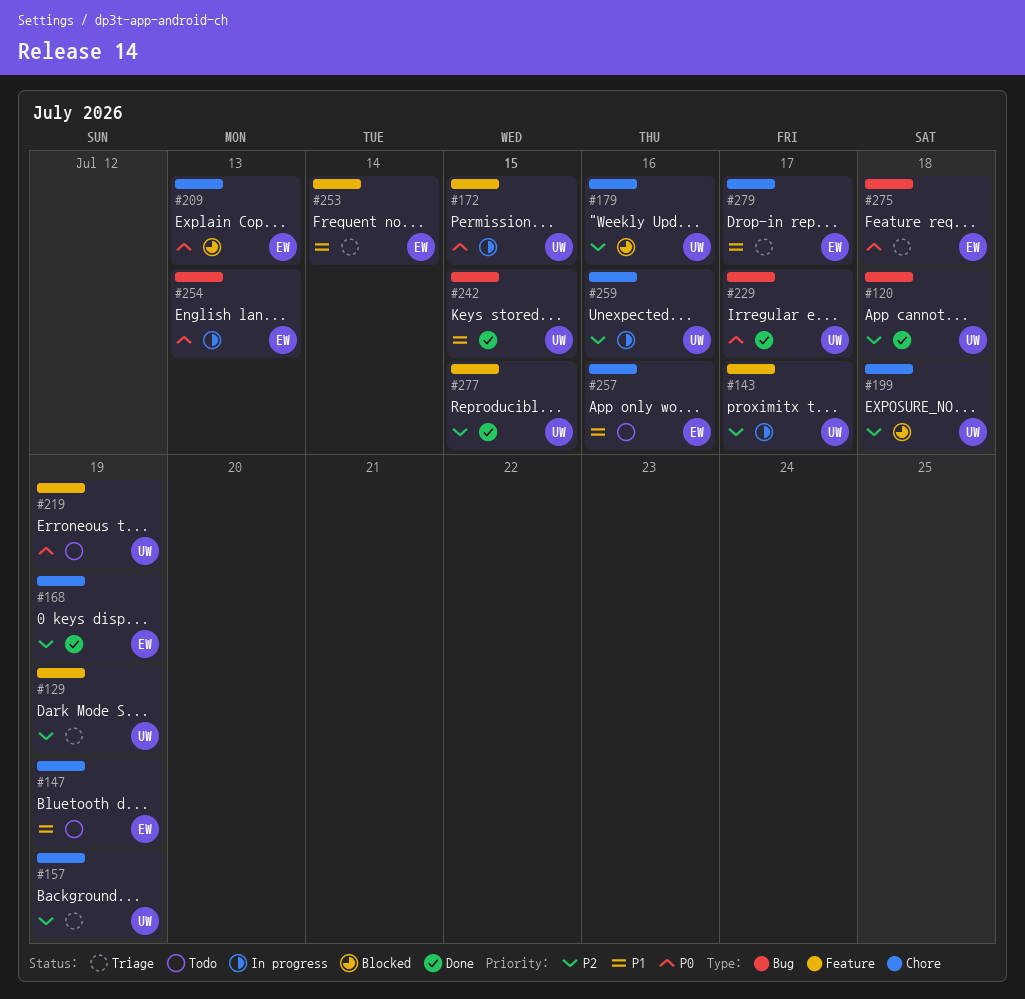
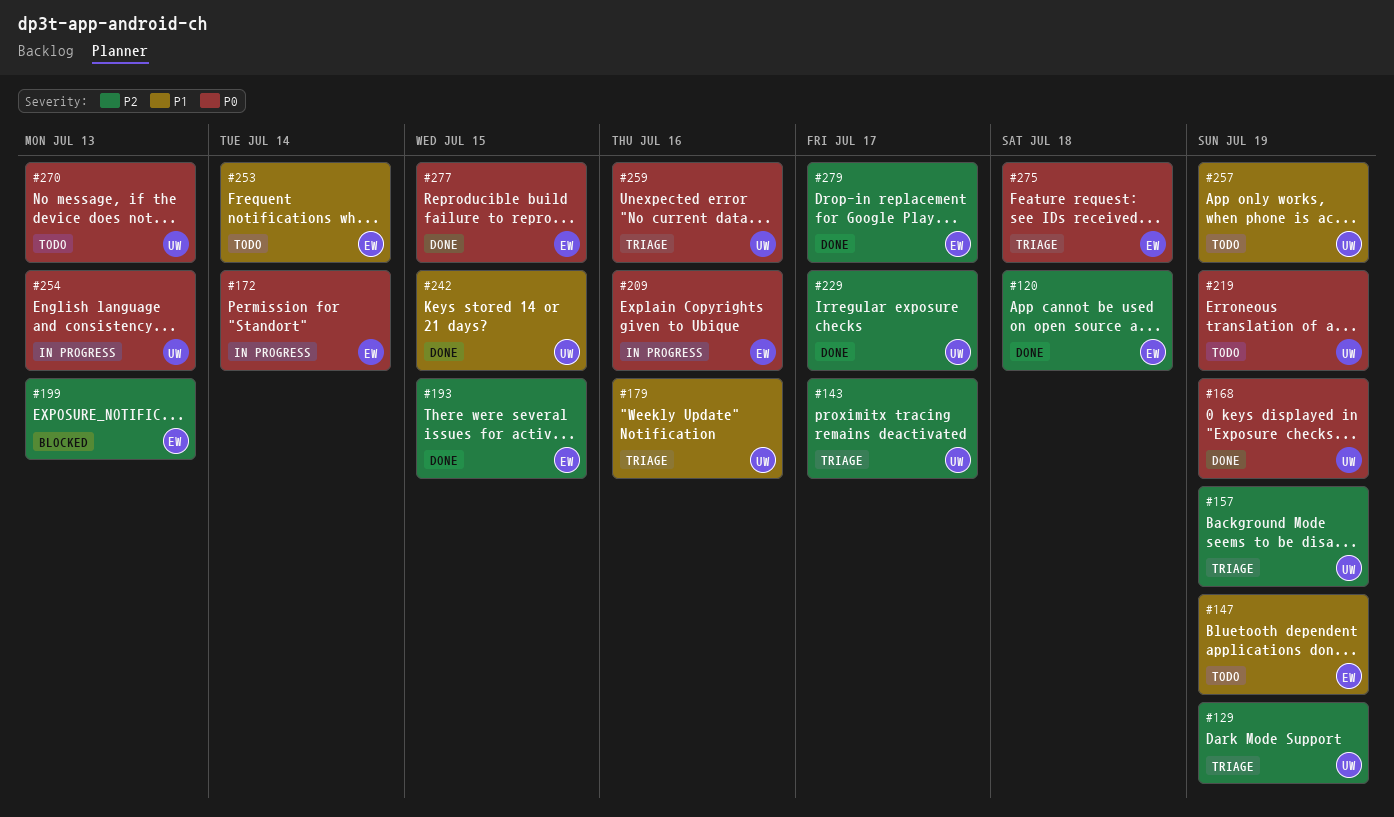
#120, owner: UW -> EW
#143, status: In progress -> Triage
#168, owner: EW -> UW
#168, priority: P2 -> P0
#172, owner: UW -> EW
#172, due: Jul 15 -> Jul 14
#179, status: Blocked -> Triage
#179, priority: P2 -> P1
#193: none -> present
#199, owner: UW -> EW
#199, due: Jul 18 -> Jul 13
#209, status: Blocked -> In progress
#209, due: Jul 13 -> Jul 16
#229, priority: P0 -> P2
#253, status: Triage -> Todo
#254, owner: EW -> UW
#257, owner: EW -> UW
#257, due: Jul 16 -> Jul 19
#259, status: In progress -> Triage
#259, priority: P2 -> P0
#270: none -> present
#277, owner: UW -> EW
#277, priority: P2 -> P0
#279, status: Triage -> Done
#279, priority: P1 -> P2

